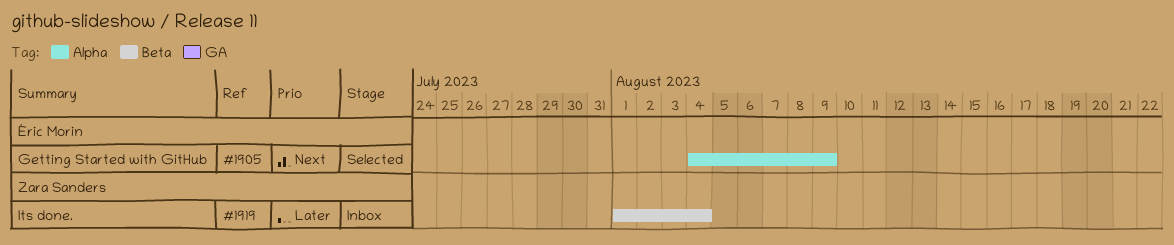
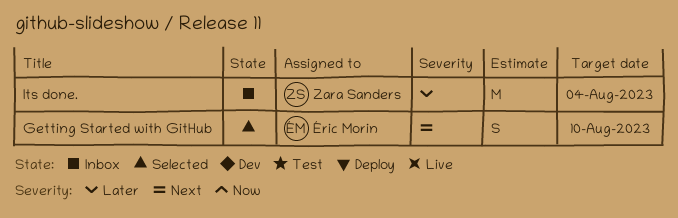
Getting Started with GitHub, due: Aug 9 -> Aug 10

